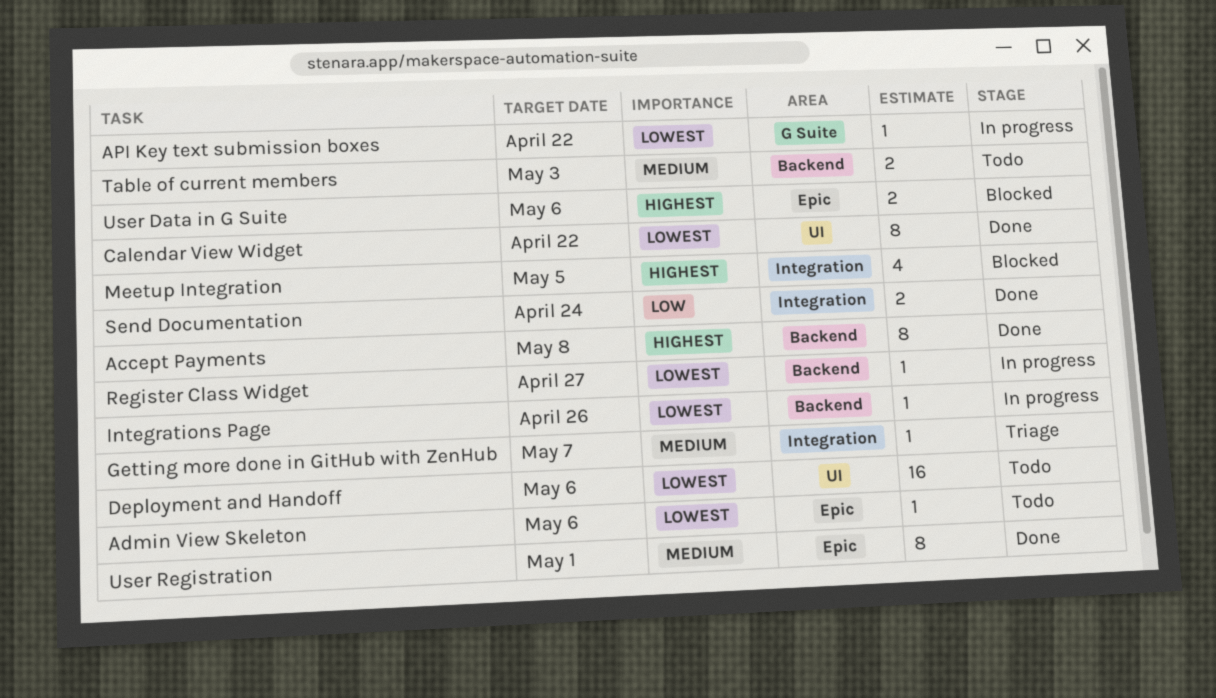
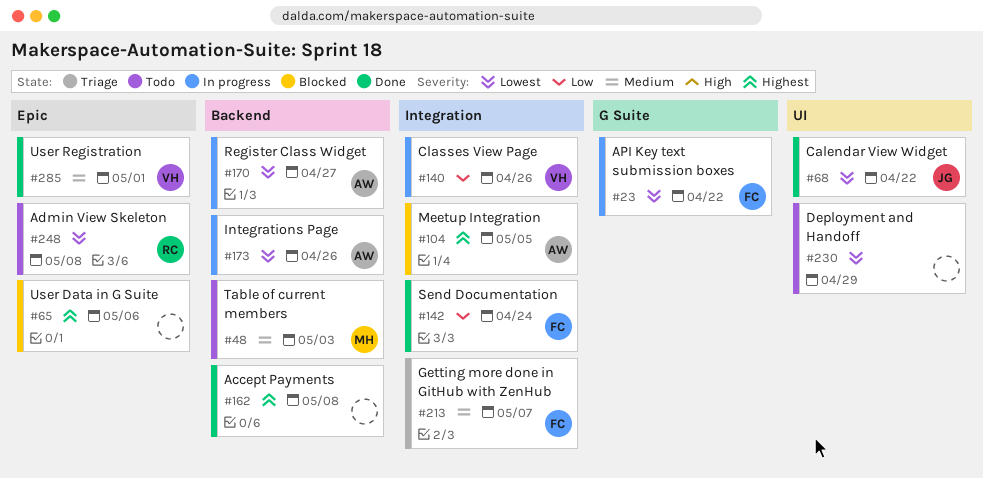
Admin View Skeleton, due: May 6 -> May 8
Classes View Page: none -> present
Deployment and Handoff, due: May 6 -> Apr 29

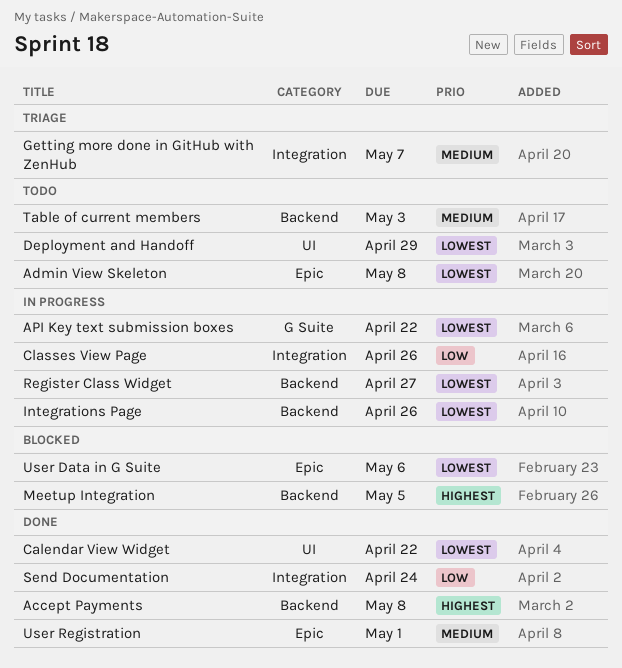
Meetup Integration, label: Integration -> Backend
User Data in G Suite, priority: Highest -> Lowest

